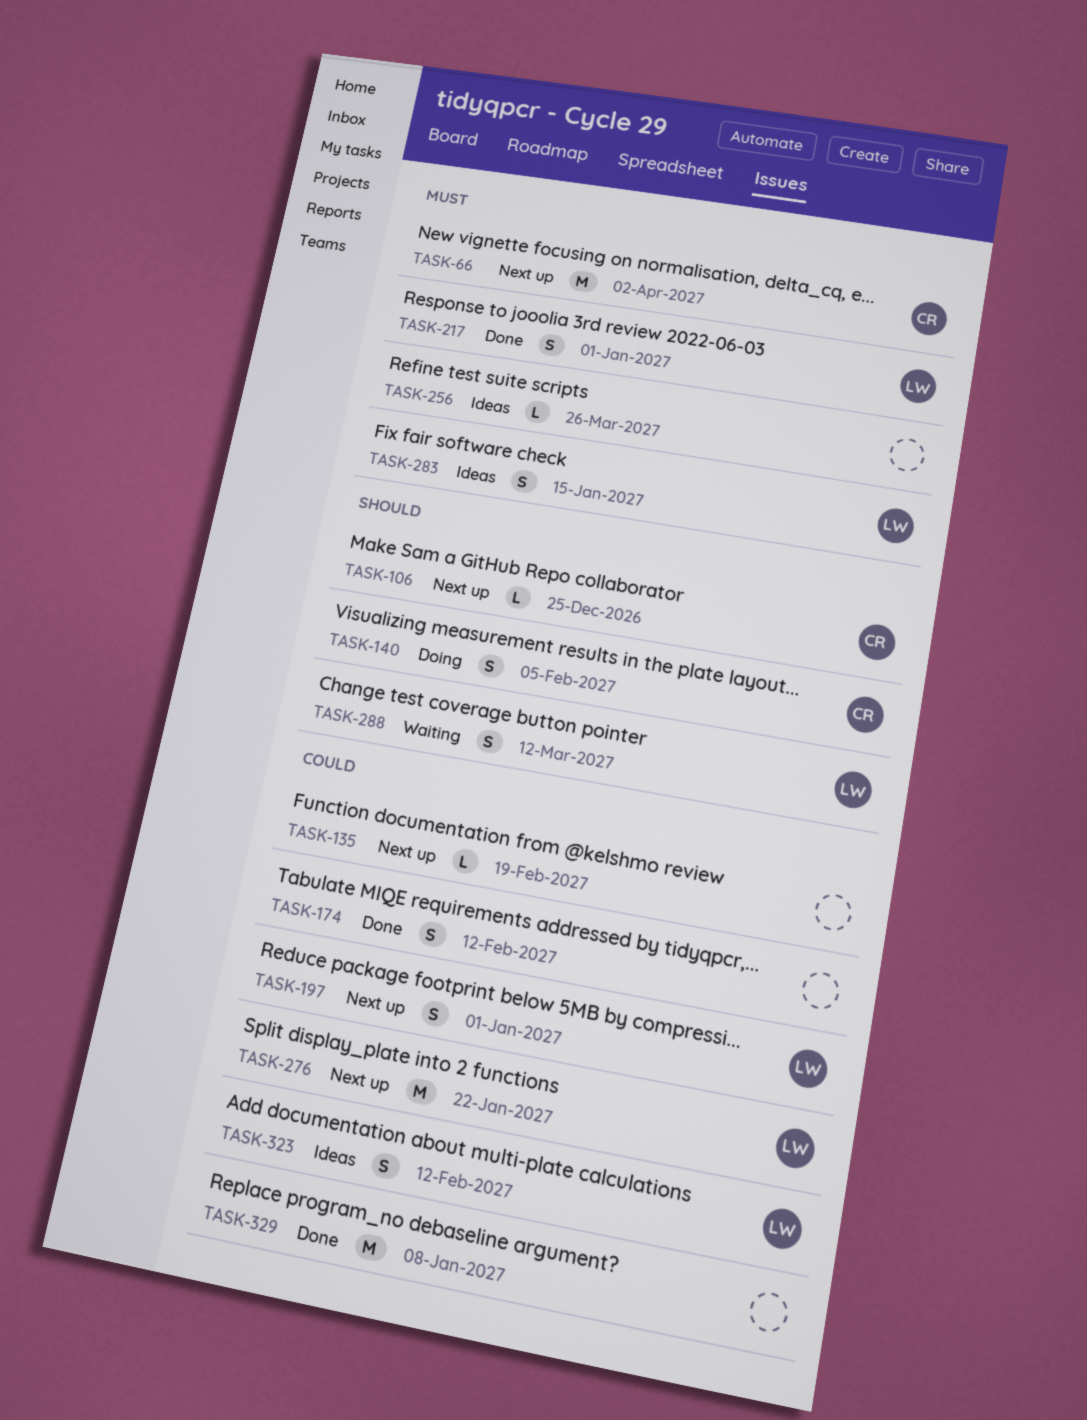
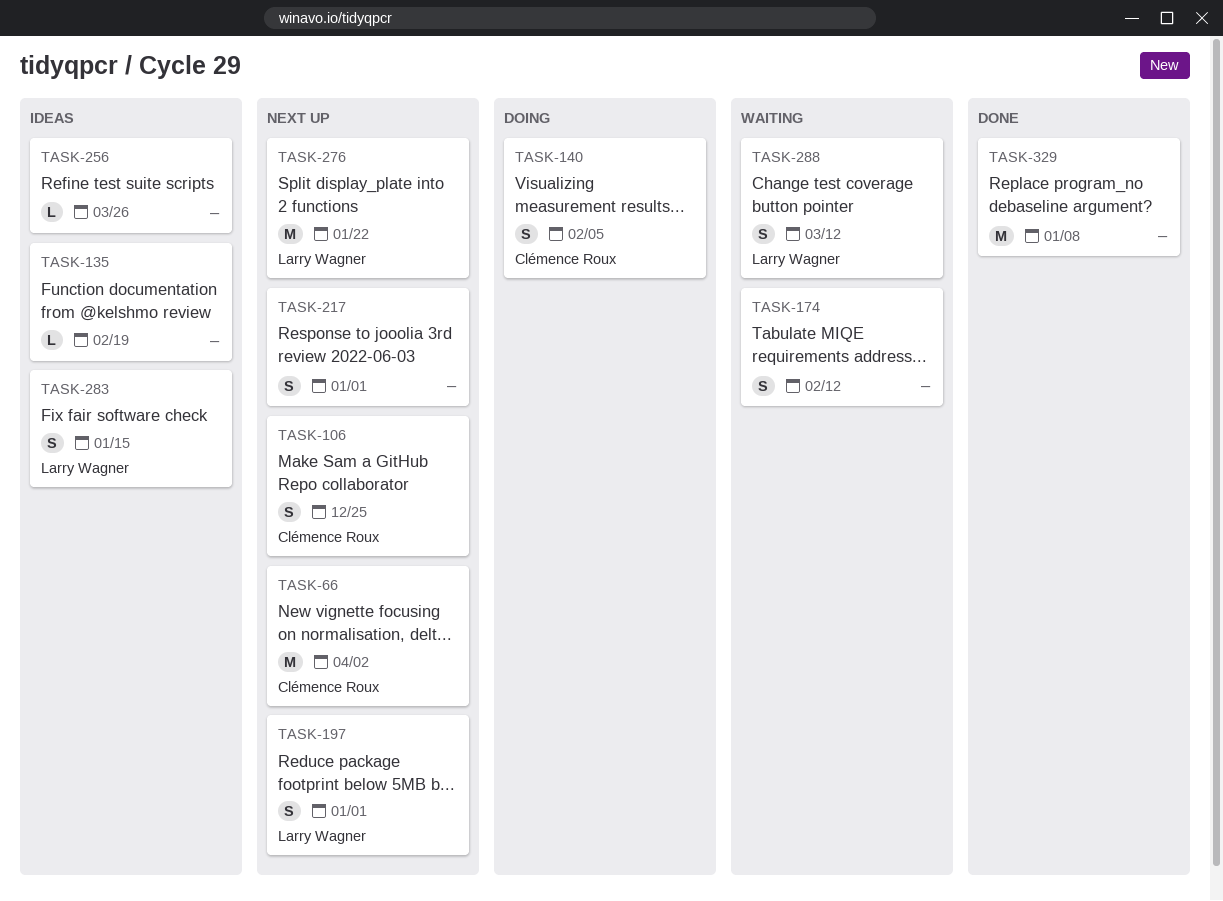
TASK-106, estimate: L -> S
TASK-135, status: Next up -> Ideas
TASK-174, status: Done -> Waiting
TASK-217, status: Done -> Next up
TASK-217, owner: Larry Wagner -> none
TASK-323: present -> none

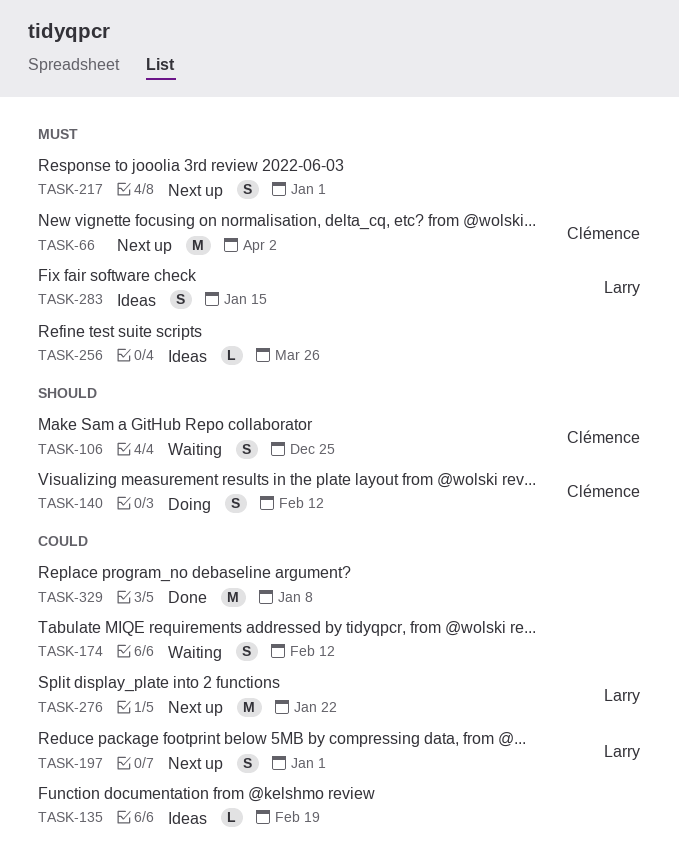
TASK-106, status: Next up -> Waiting
TASK-140, due: Feb 5 -> Feb 12
TASK-288: present -> none

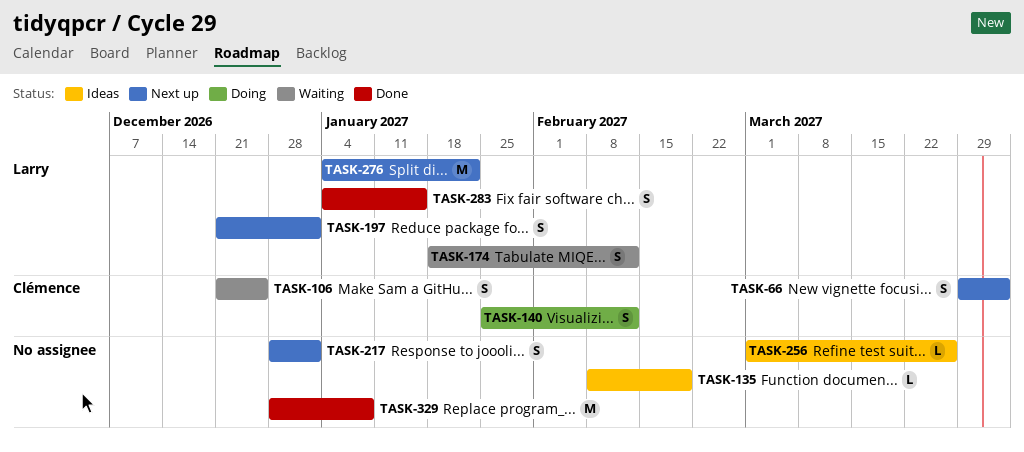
TASK-66, estimate: M -> S
TASK-174, owner: none -> Larry
TASK-283, status: Ideas -> Done

